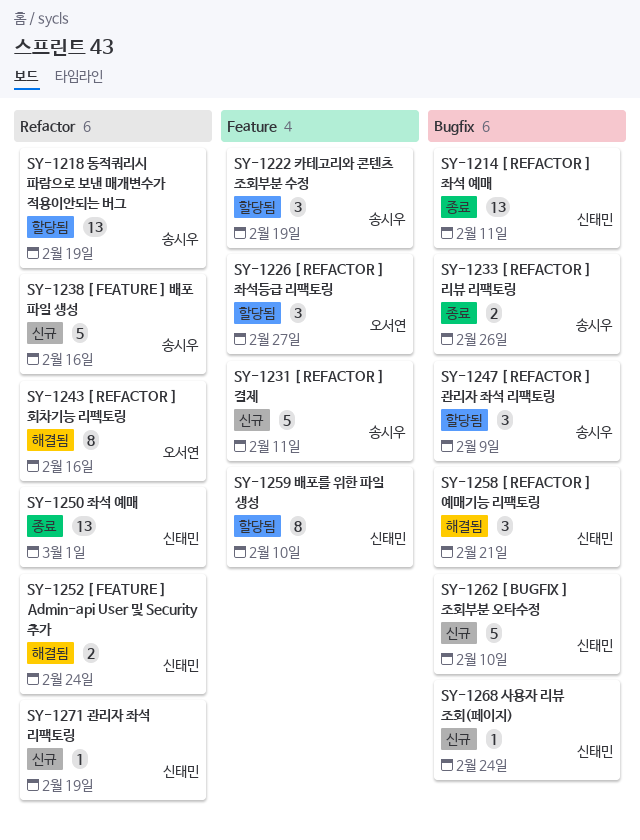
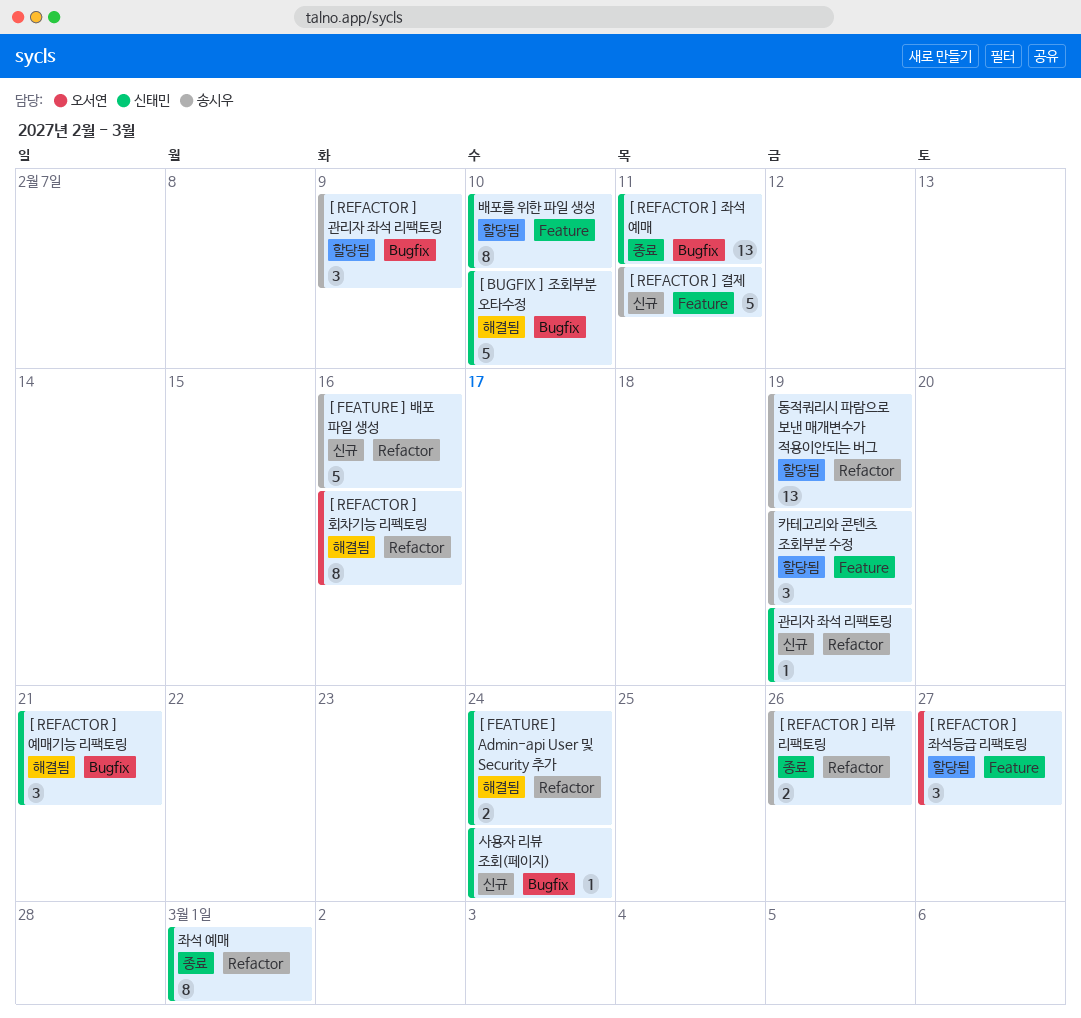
[ BUGFIX ] 조회부분 오타수정, status: 신규 -> 해결됨
[ REFACTOR ] 리뷰 리팩토링, label: Bugfix -> Refactor
좌석 예매, estimate: 13 -> 8

